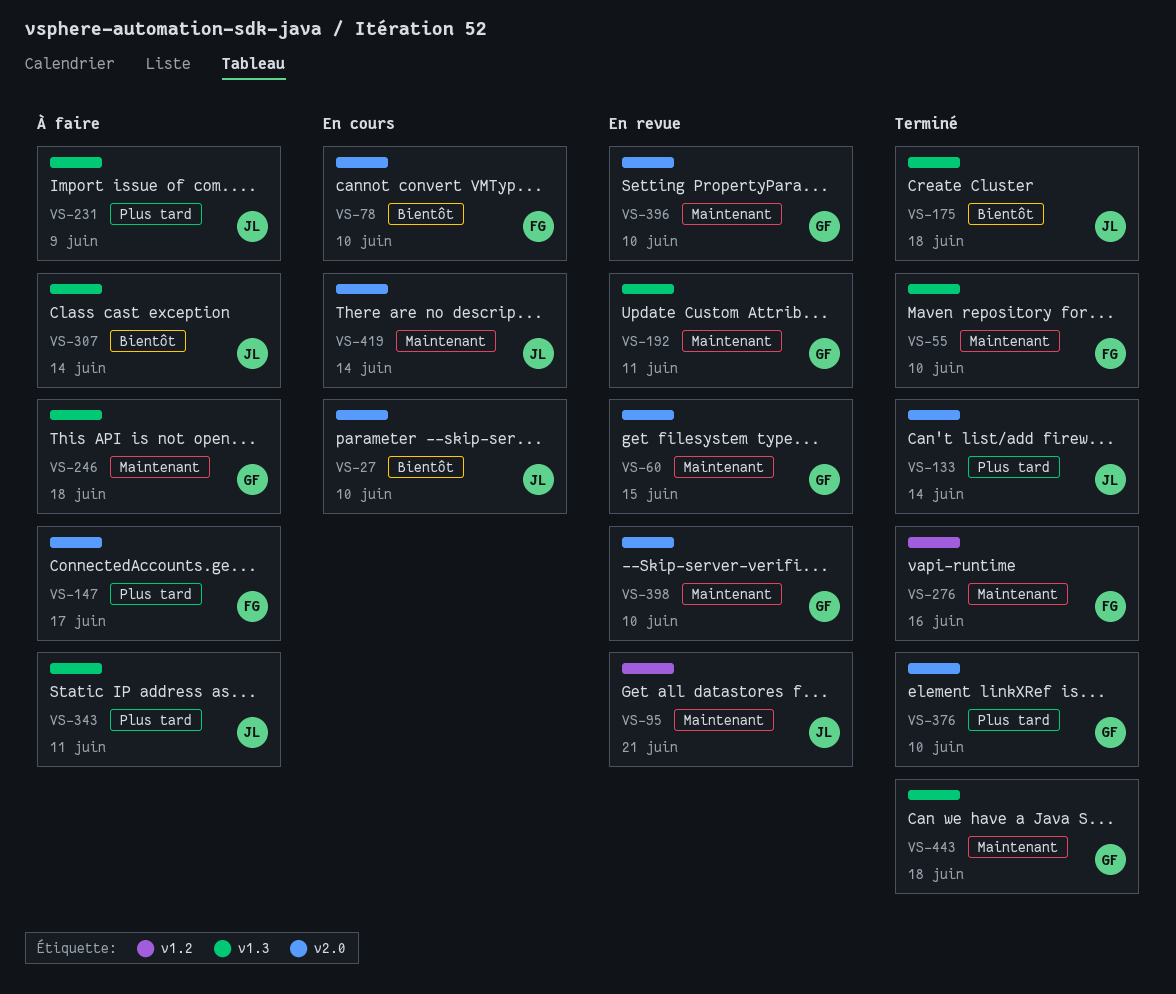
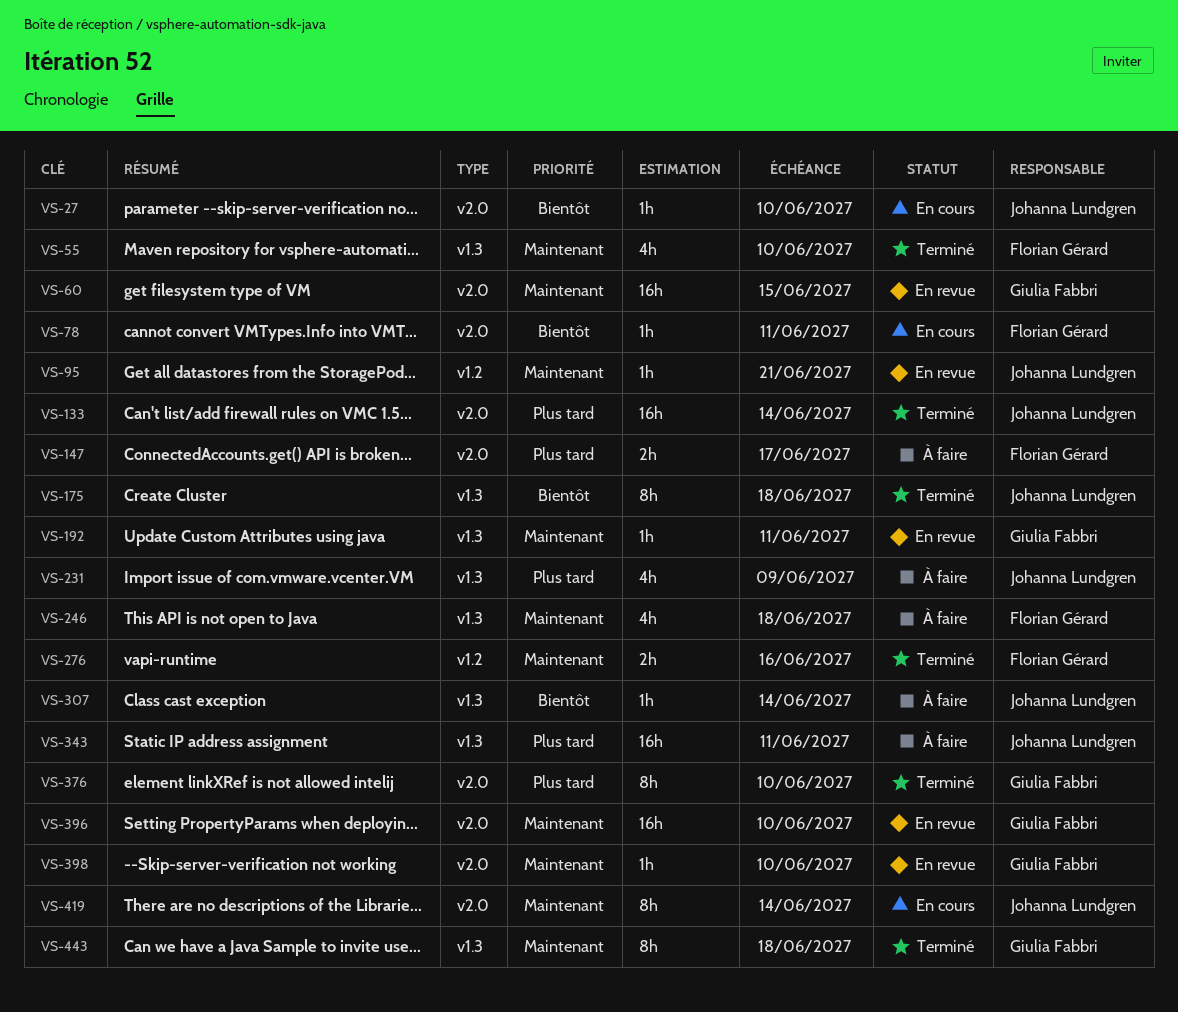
VS-78, due: Jun 10 -> Jun 11
VS-246, owner: Giulia Fabbri -> Florian Gérard

